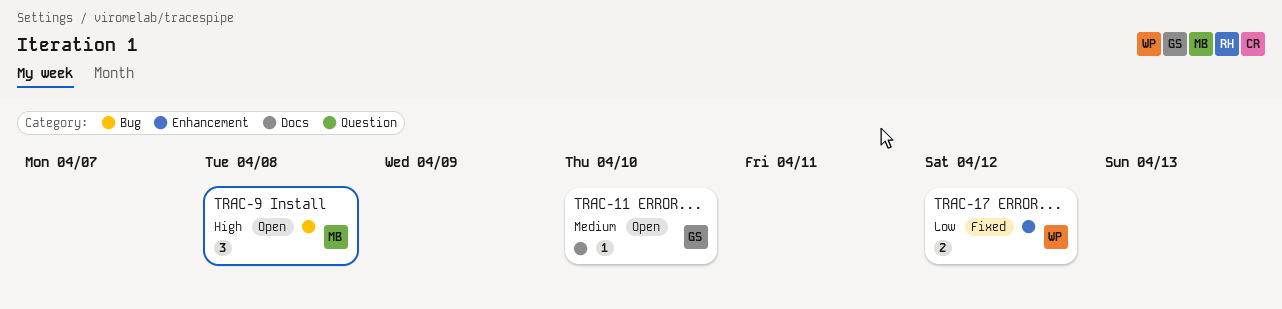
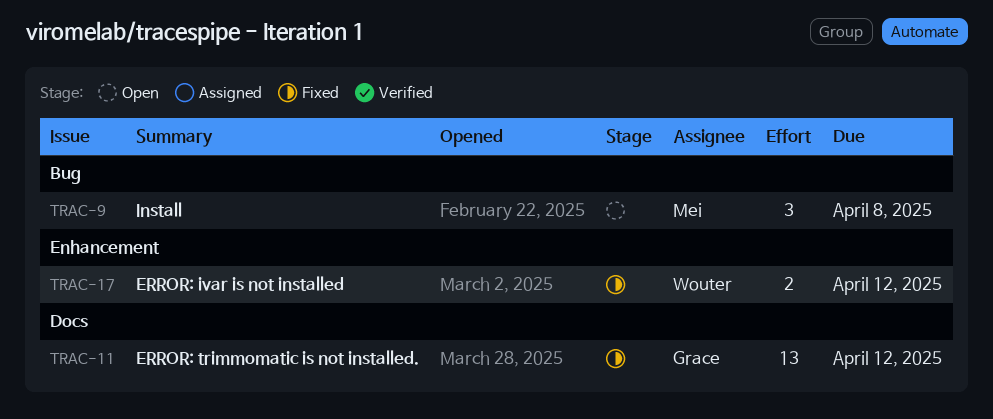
TRAC-11, status: Open -> Fixed
TRAC-11, estimate: 1 -> 13
TRAC-11, due: Apr 10 -> Apr 12

